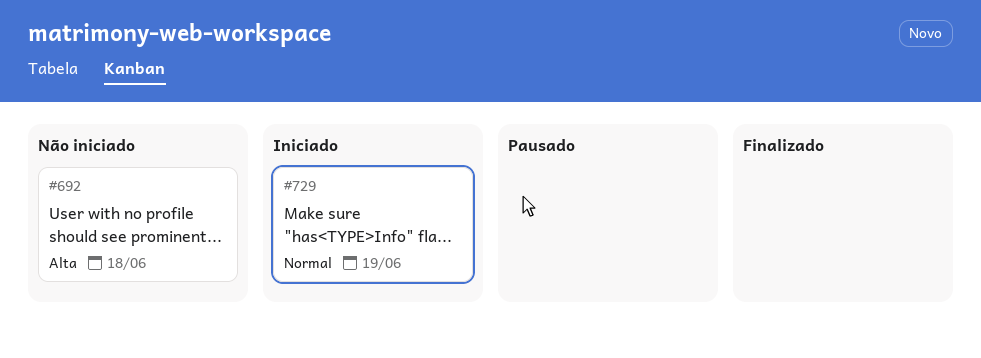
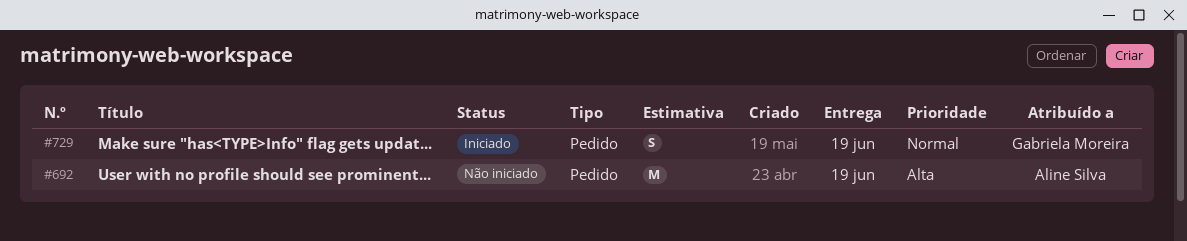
#692, due: Jun 18 -> Jun 19

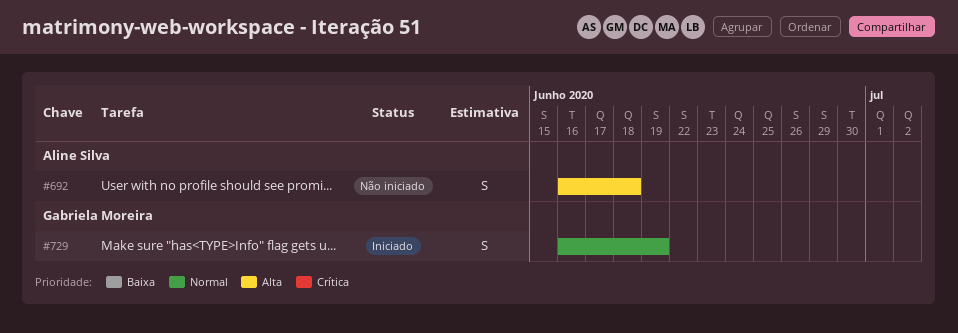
#692, estimate: M -> S
#692, due: Jun 19 -> Jun 18

